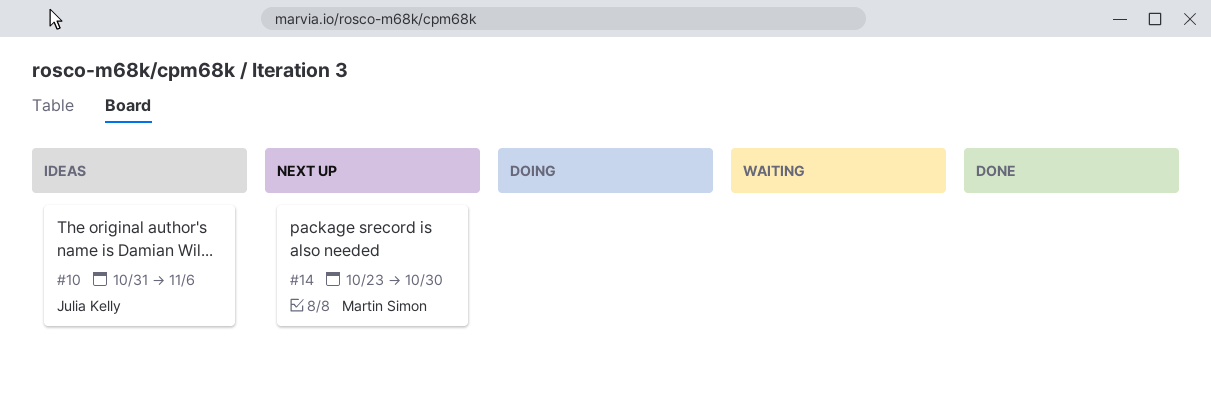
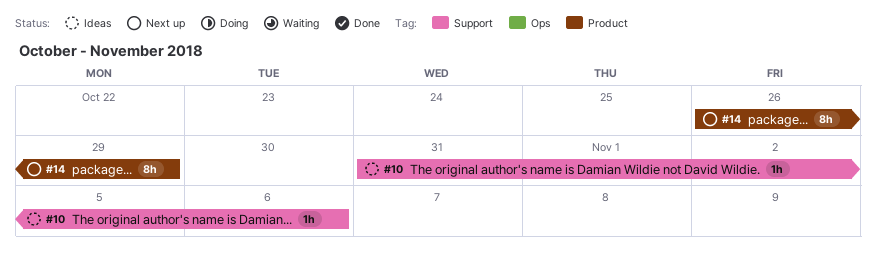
#14, start: Oct 23 -> Oct 26
#14, due: Oct 30 -> Oct 29

